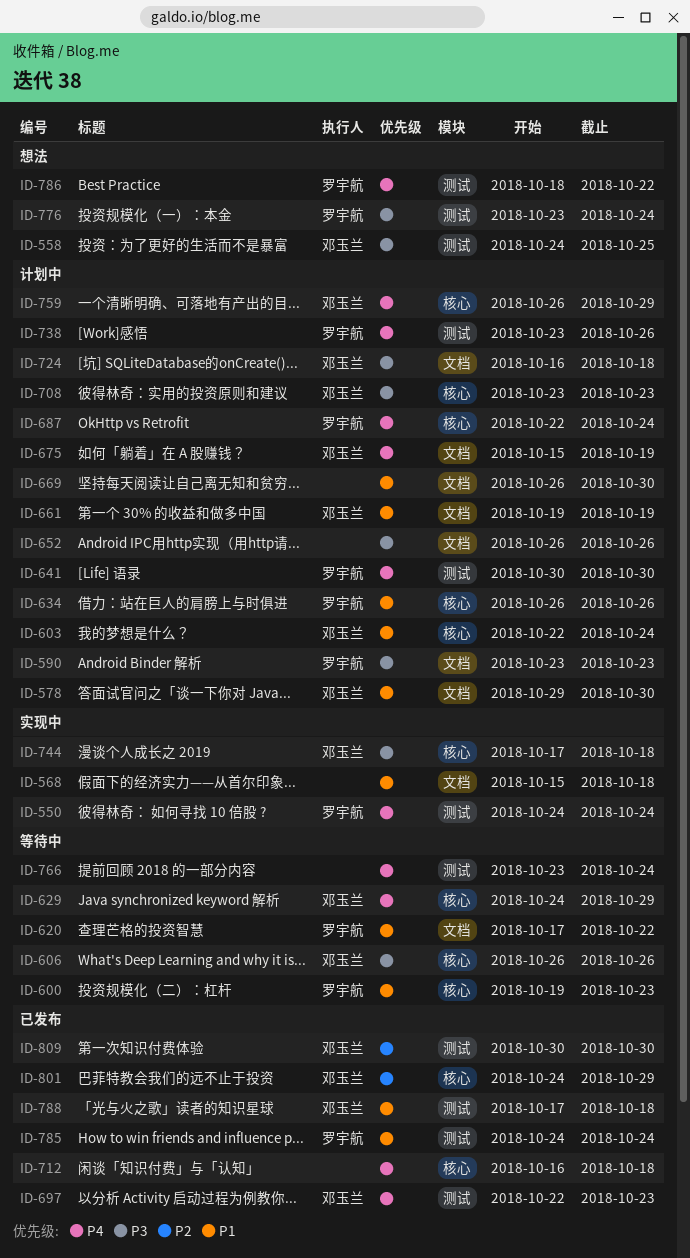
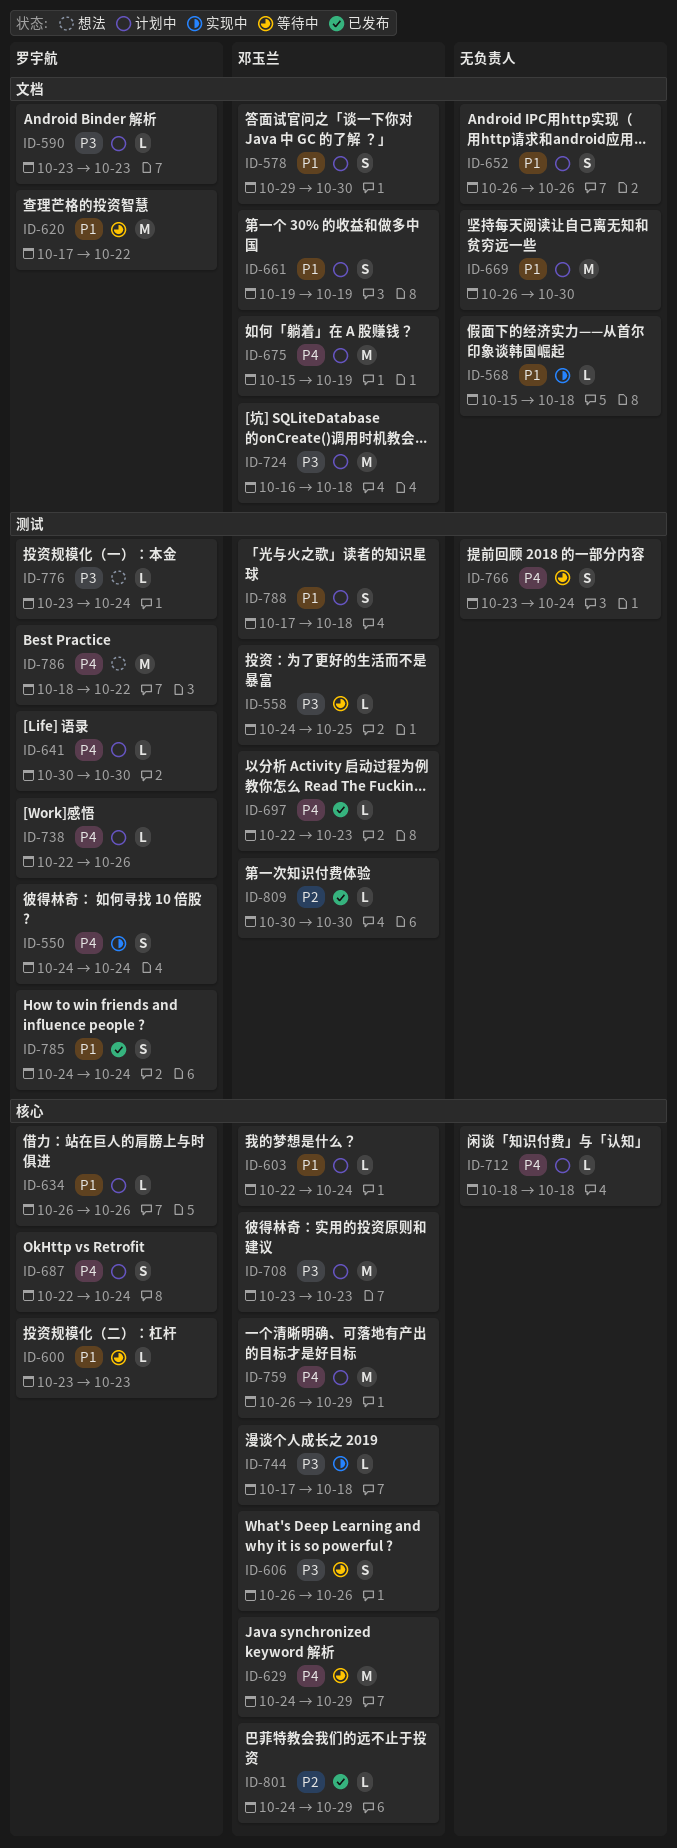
ID-558, status: 想法 -> 等待中
ID-600, start: Oct 19 -> Oct 23
ID-652, priority: P3 -> P1
ID-712, status: 已发布 -> 计划中
ID-712, start: Oct 16 -> Oct 18
ID-738, start: Oct 23 -> Oct 22
ID-788, status: 已发布 -> 计划中

